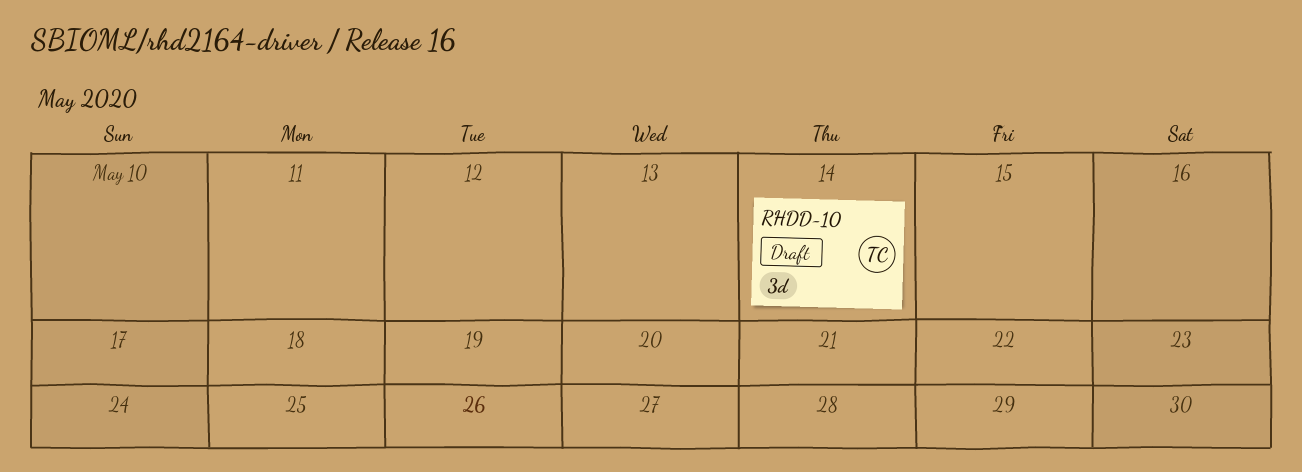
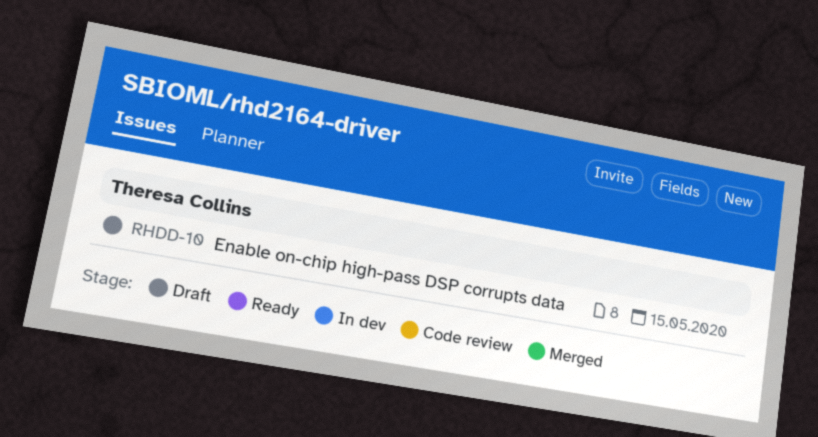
RHDD-10, due: May 14 -> May 15

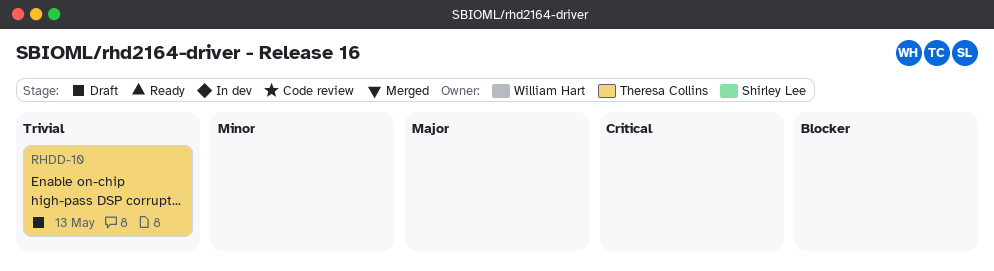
RHDD-10, due: May 15 -> May 13

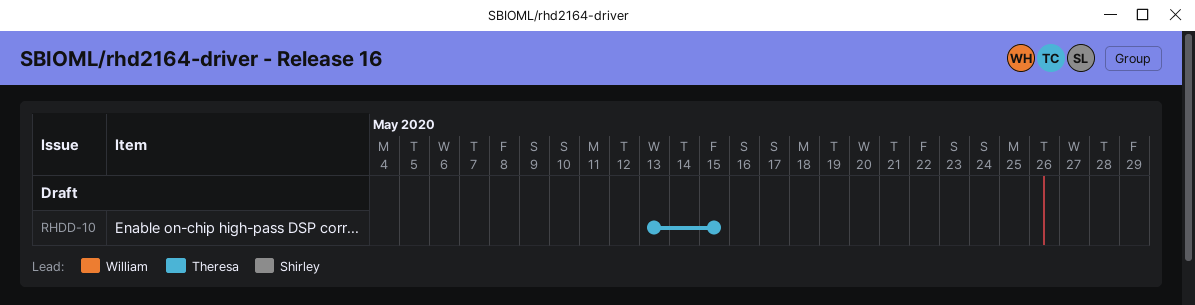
RHDD-10, due: May 13 -> May 15

